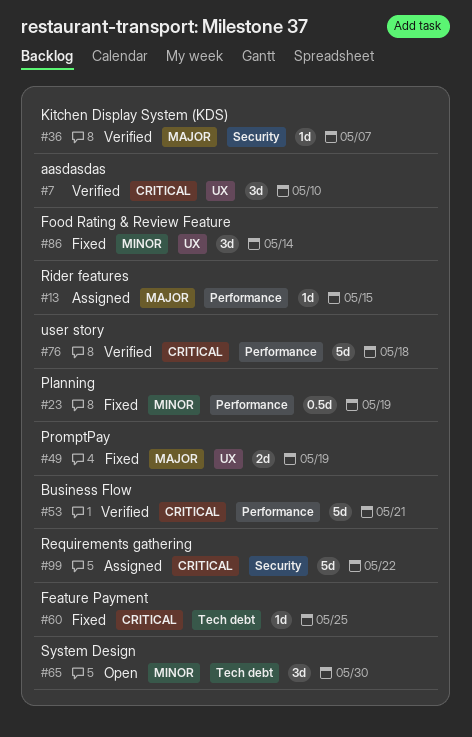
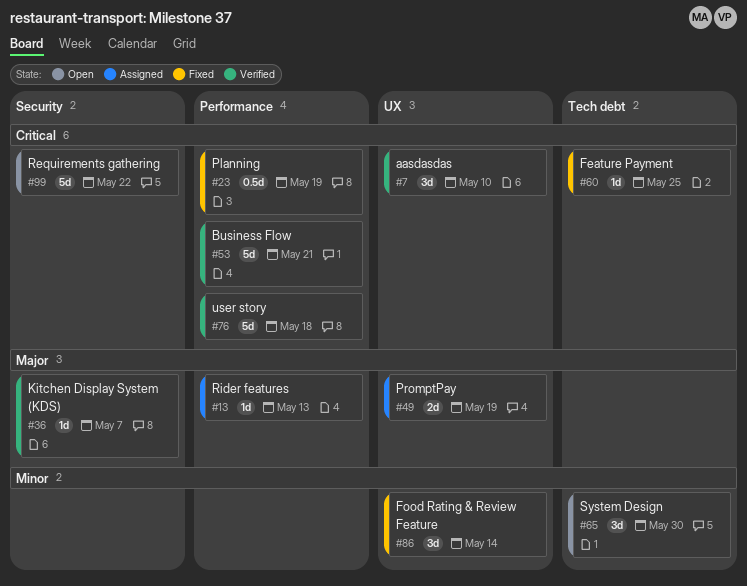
#13, due: May 15 -> May 13
#23, priority: Minor -> Critical
#49, status: Fixed -> Assigned
#99, status: Assigned -> Open

